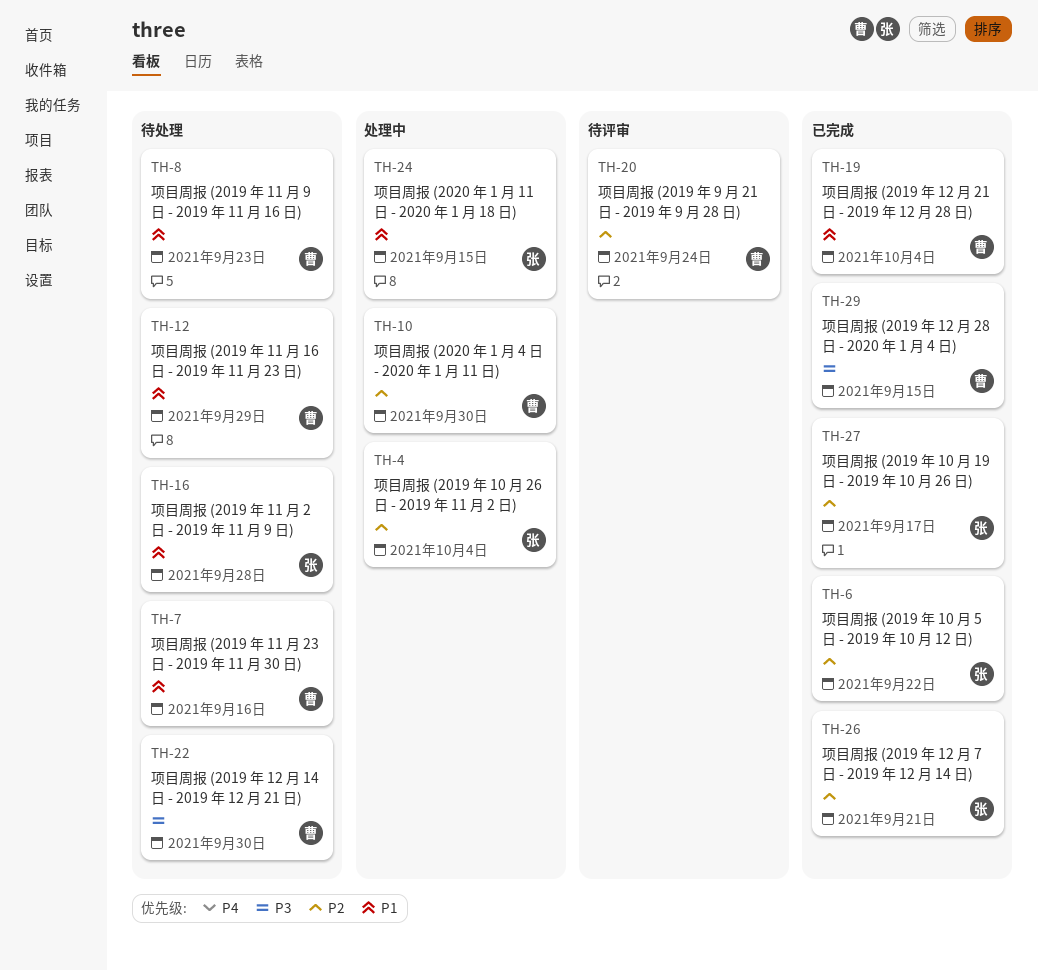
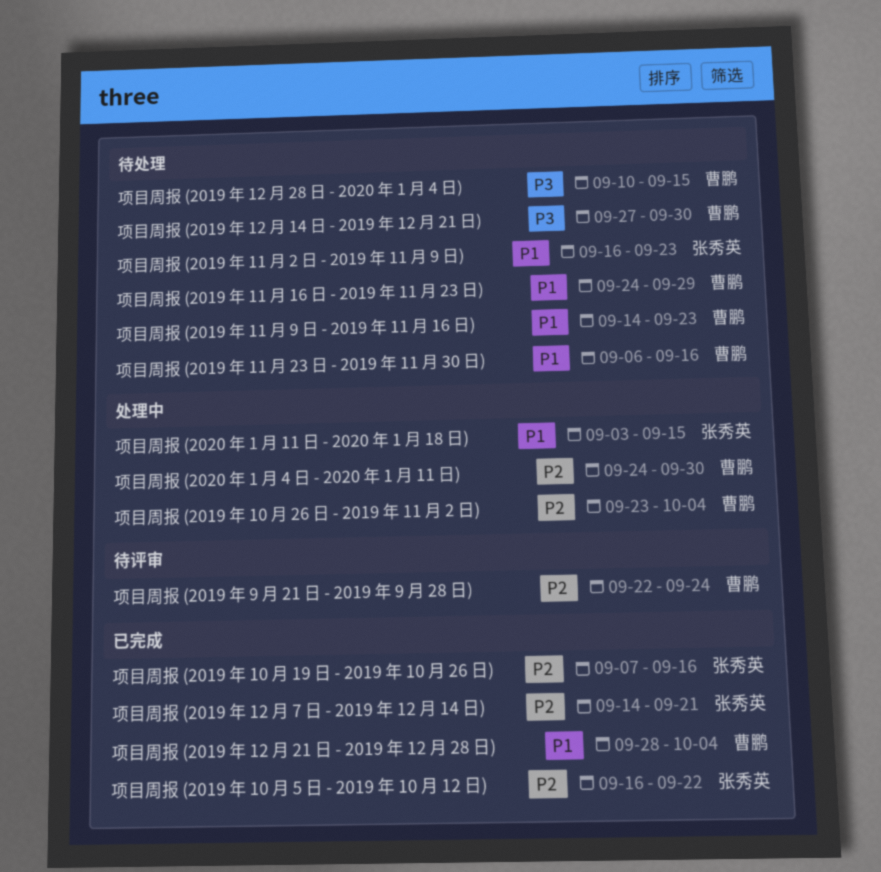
项目周报 (2019 年 10 月 19 日 - 2019 年 10 月 26 日), due: Sep 17 -> Sep 16
项目周报 (2019 年 10 月 26 日 - 2019 年 11 月 2 日), owner: 张秀英 -> 曹鹏
项目周报 (2019 年 11 月 2 日 - 2019 年 11 月 9 日), due: Sep 28 -> Sep 23
项目周报 (2019 年 12 月 28 日 - 2020 年 1 月 4 日), status: 已完成 -> 待处理

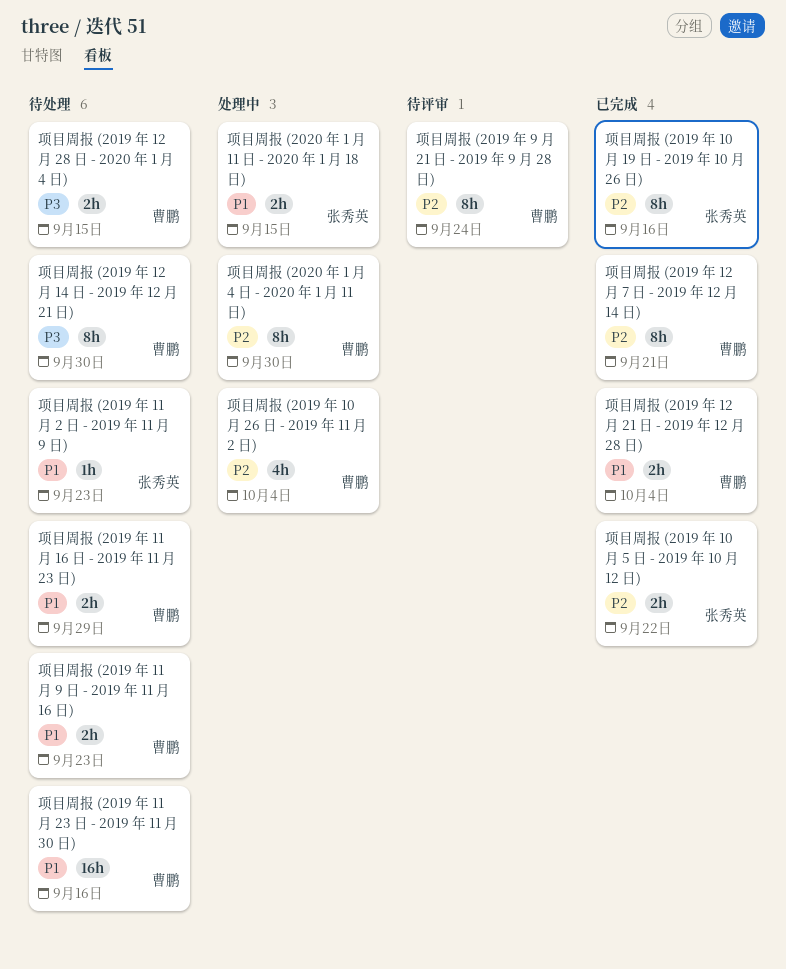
项目周报 (2019 年 12 月 7 日 - 2019 年 12 月 14 日), owner: 张秀英 -> 曹鹏

